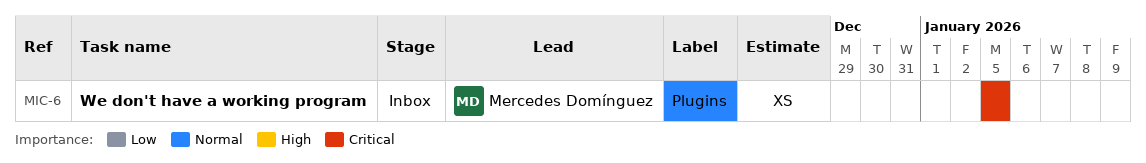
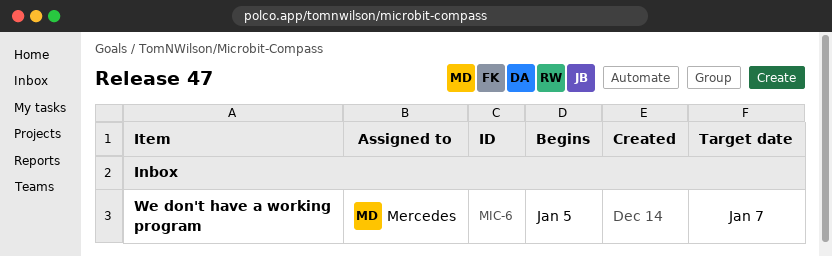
MIC-6, due: Jan 5 -> Jan 7

